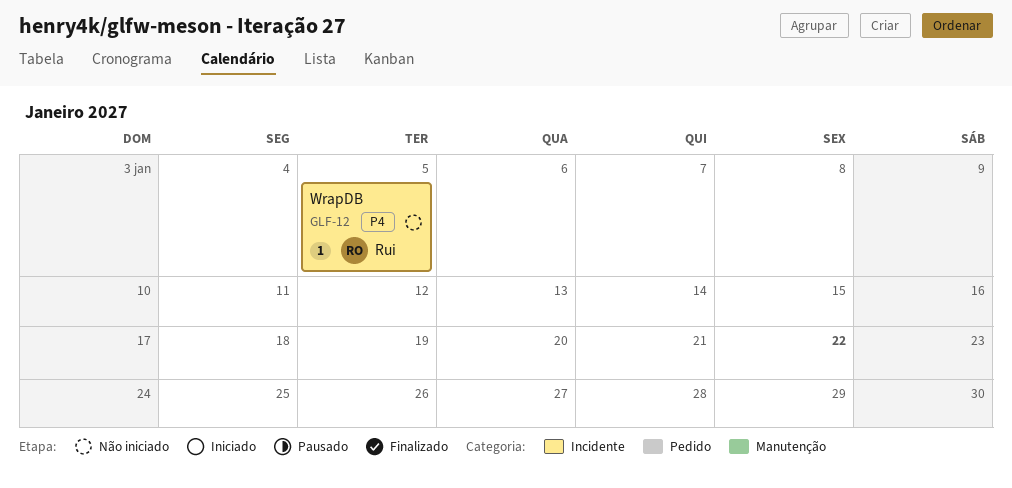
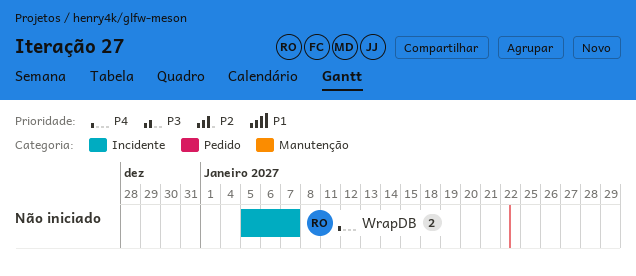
WrapDB, estimate: 1 -> 2
WrapDB, due: Jan 5 -> Jan 7

